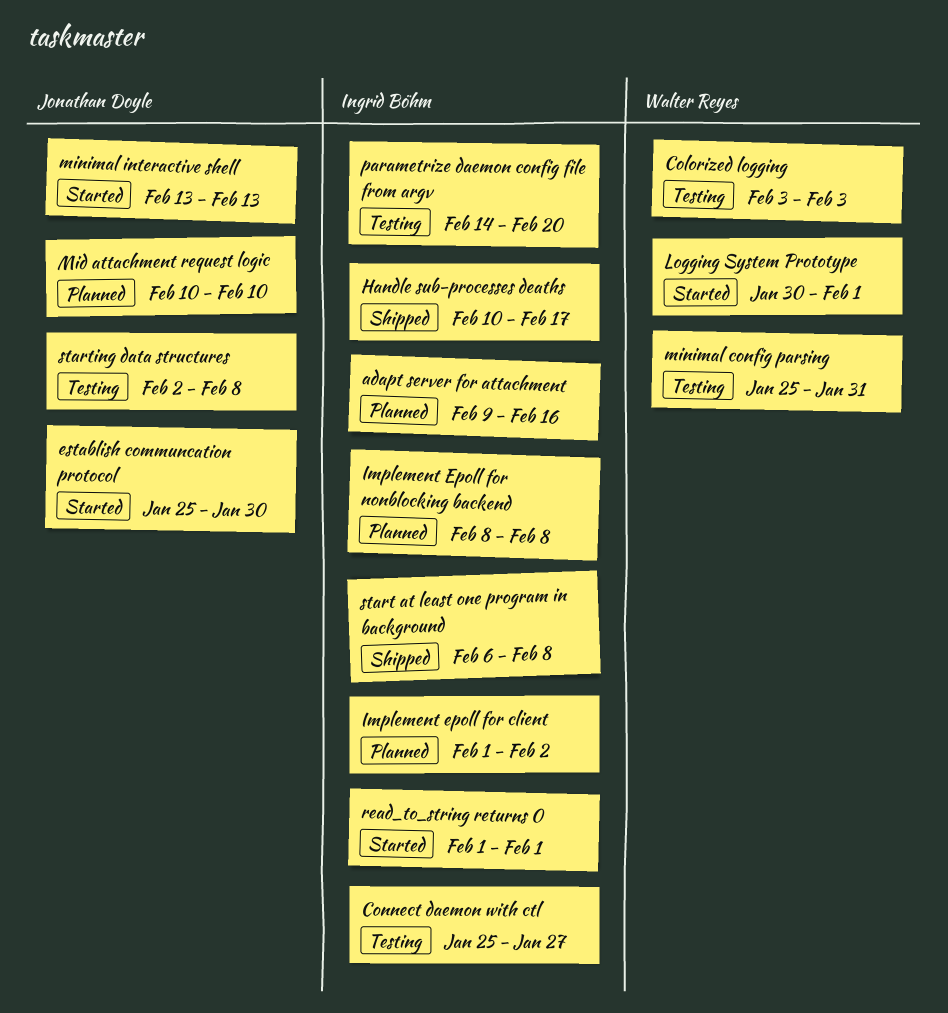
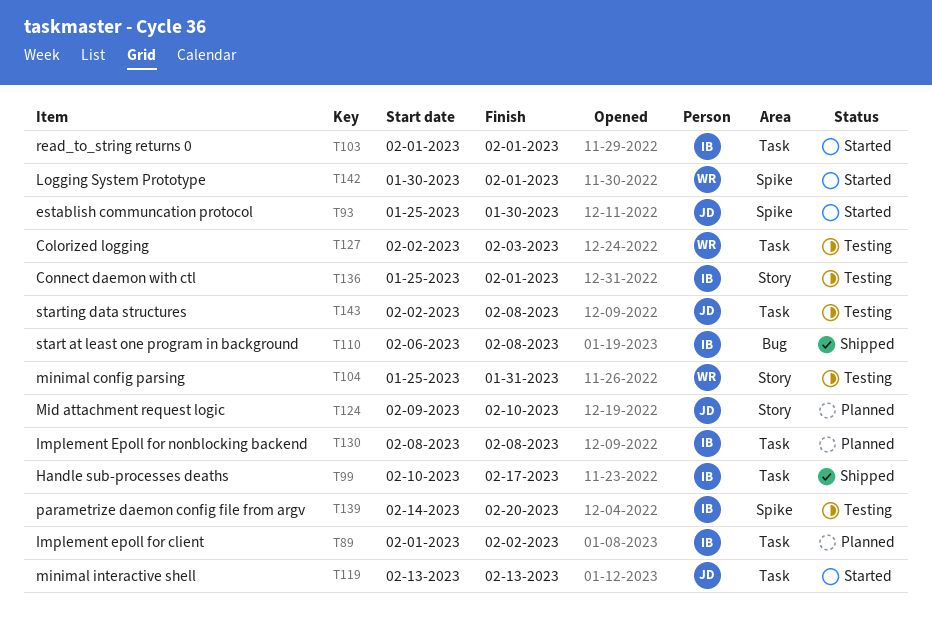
adapt server for attachment: present -> none
Colorized logging, start: Feb 3 -> Feb 2
Connect daemon with ctl, due: Jan 27 -> Feb 1
Mid attachment request logic, start: Feb 10 -> Feb 9

